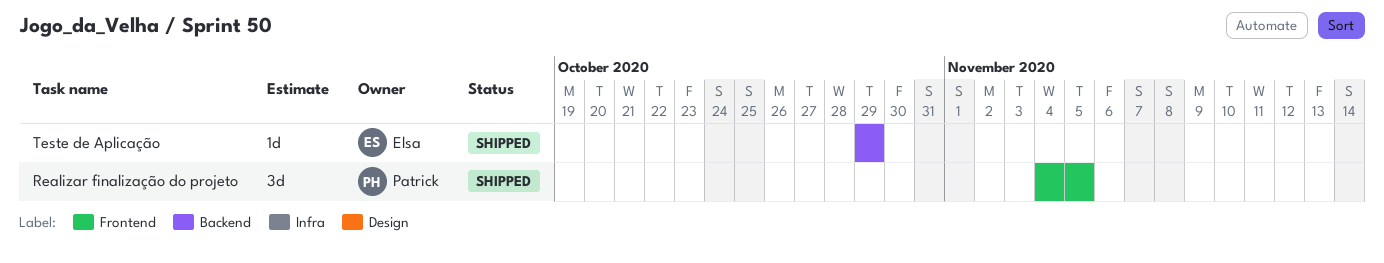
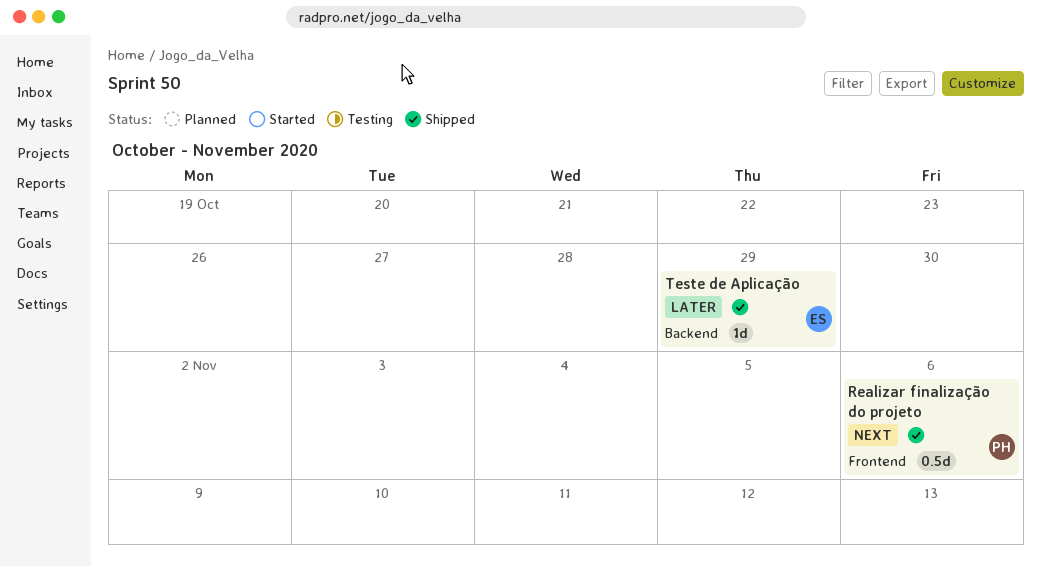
Realizar finalização do projeto, estimate: 3d -> 0.5d
Realizar finalização do projeto, due: Nov 5 -> Nov 6

